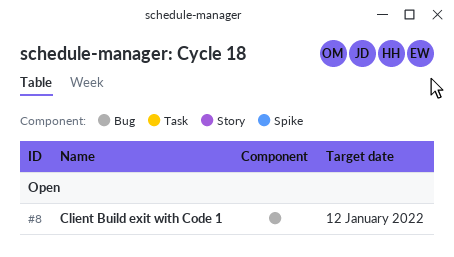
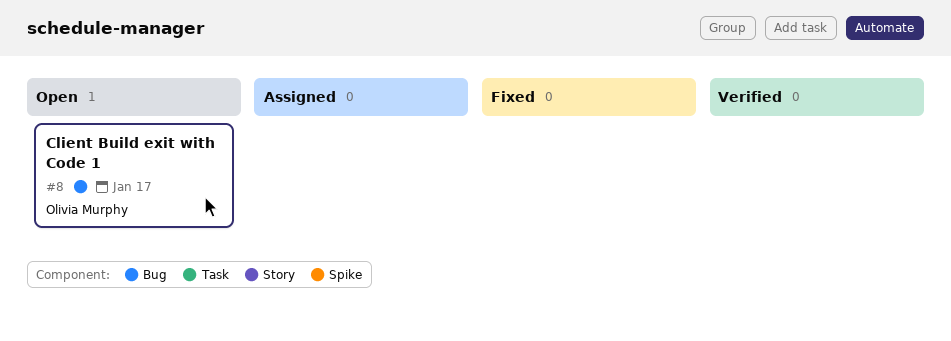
#8, due: Jan 12 -> Jan 17

